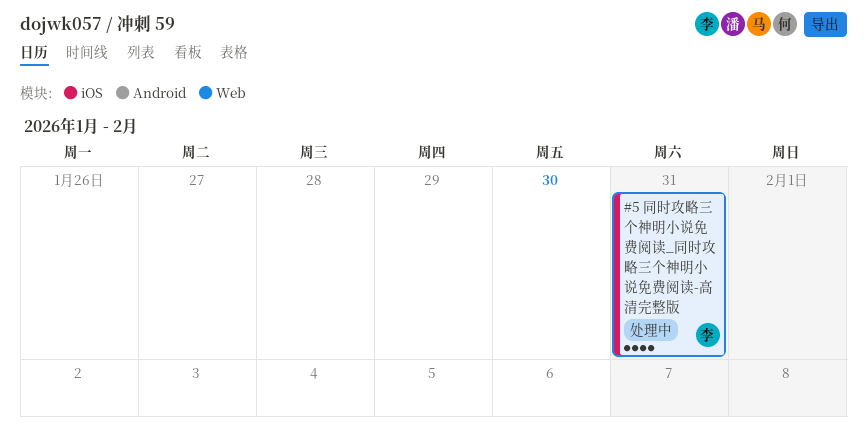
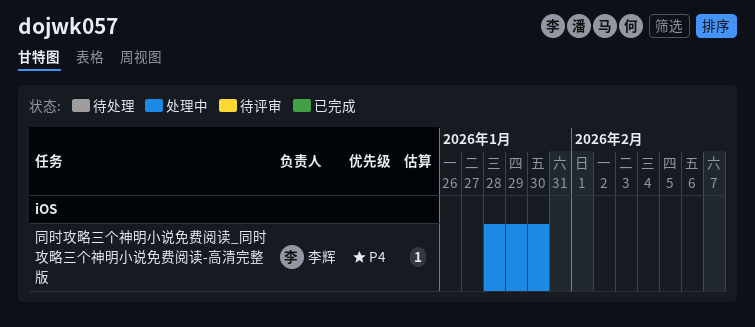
同时攻略三个神明小说免费阅读_同时攻略三个神明小说免费阅读-高清完整版, estimate: 4 -> 1
同时攻略三个神明小说免费阅读_同时攻略三个神明小说免费阅读-高清完整版, due: Jan 31 -> Jan 30

